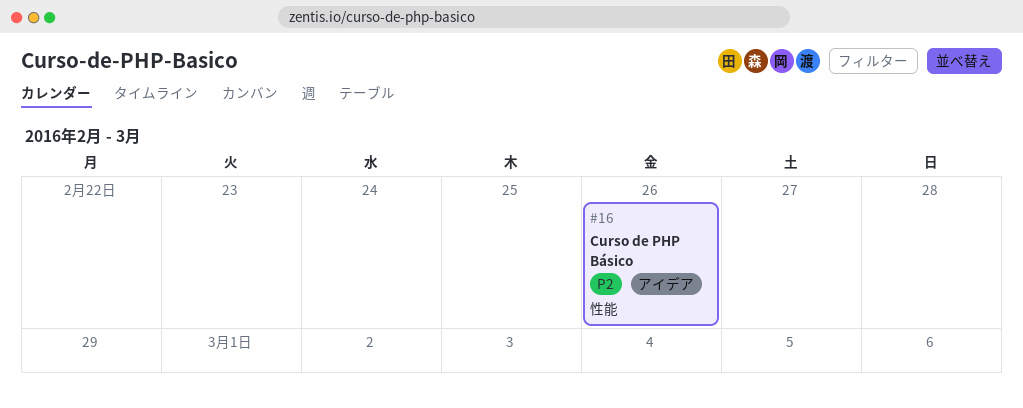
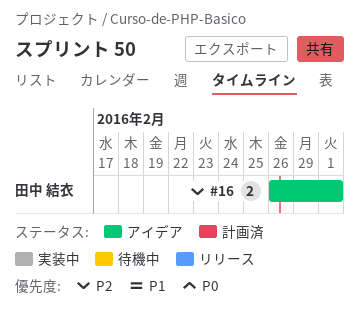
#16, due: Feb 26 -> Mar 1

